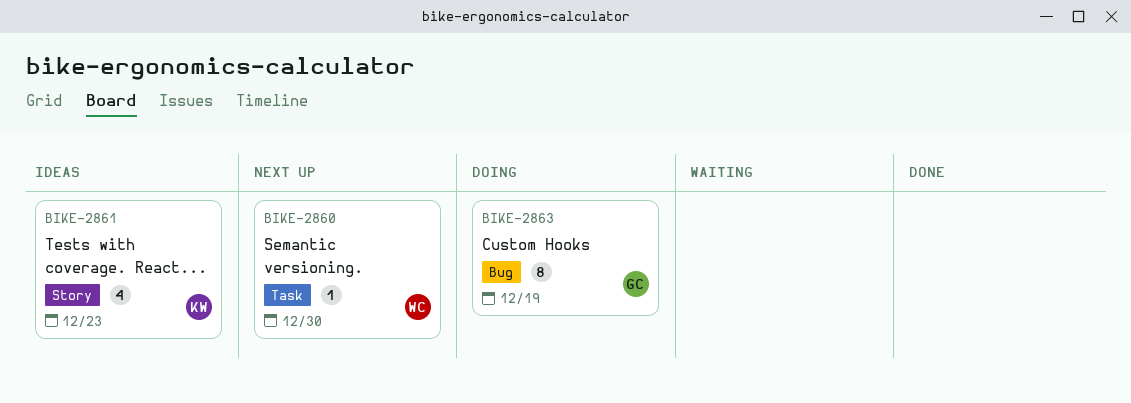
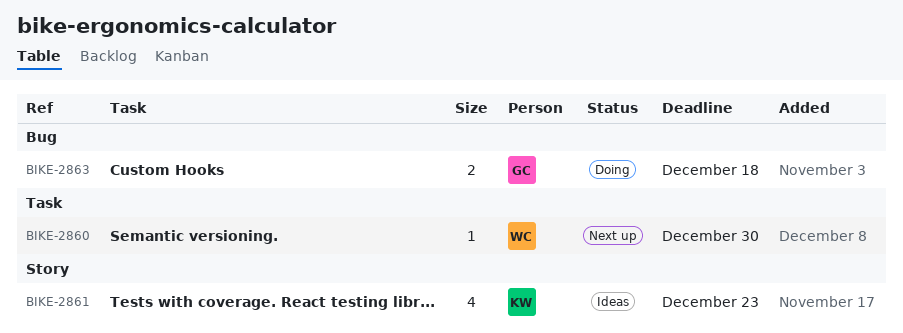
BIKE-2863, estimate: 8 -> 2
BIKE-2863, due: Dec 19 -> Dec 18

